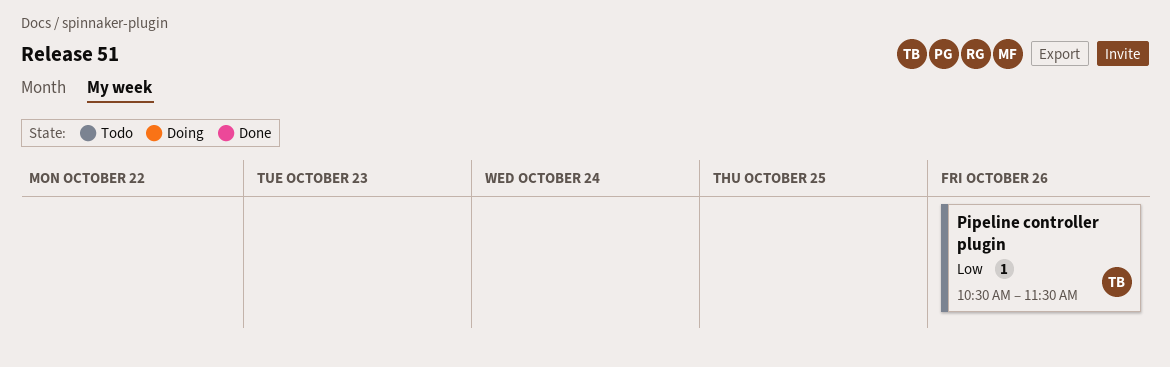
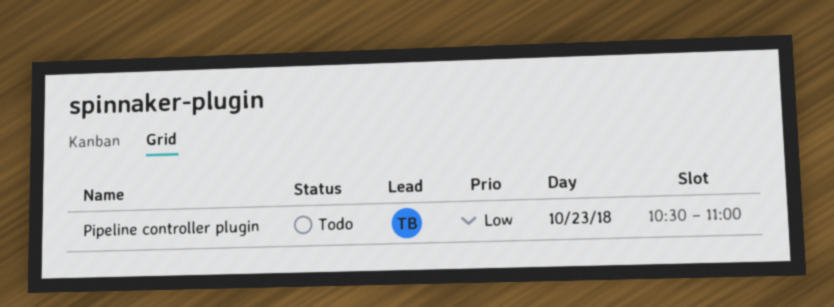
Pipeline controller plugin, day: Oct 26 -> Oct 23
Pipeline controller plugin, ends: 11:30 -> 11:00

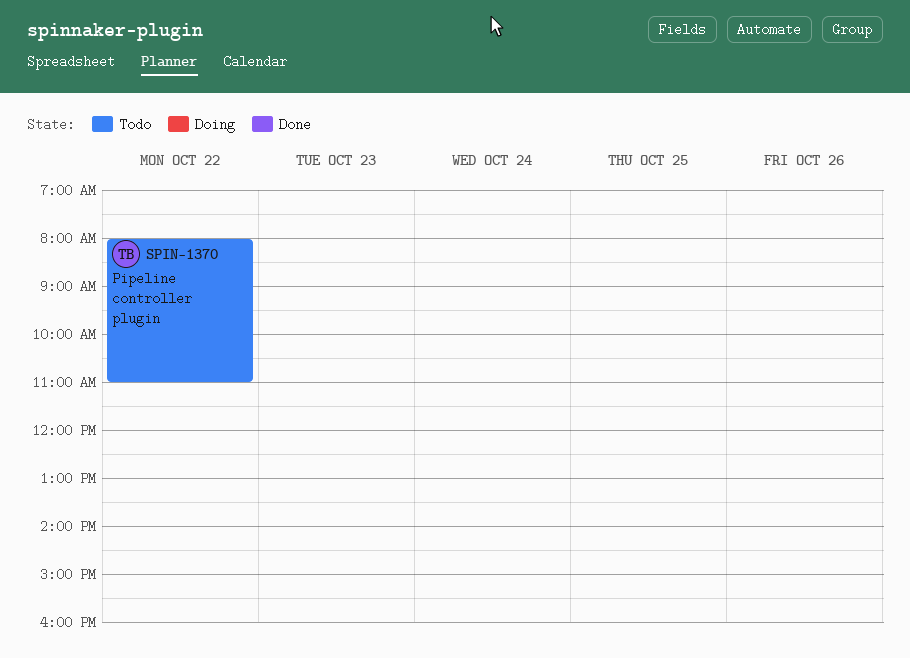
Pipeline controller plugin, day: Oct 23 -> Oct 22
Pipeline controller plugin, begins: 10:30 -> 08:00

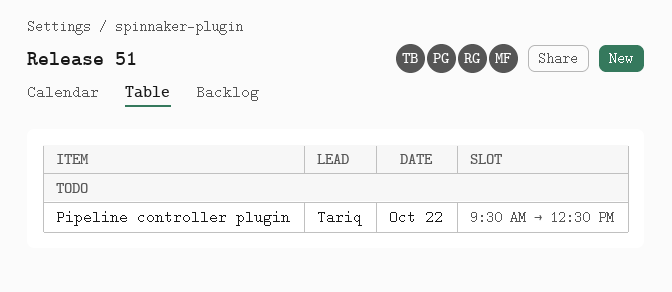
Pipeline controller plugin, begins: 08:00 -> 09:30
Pipeline controller plugin, ends: 11:00 -> 12:30

